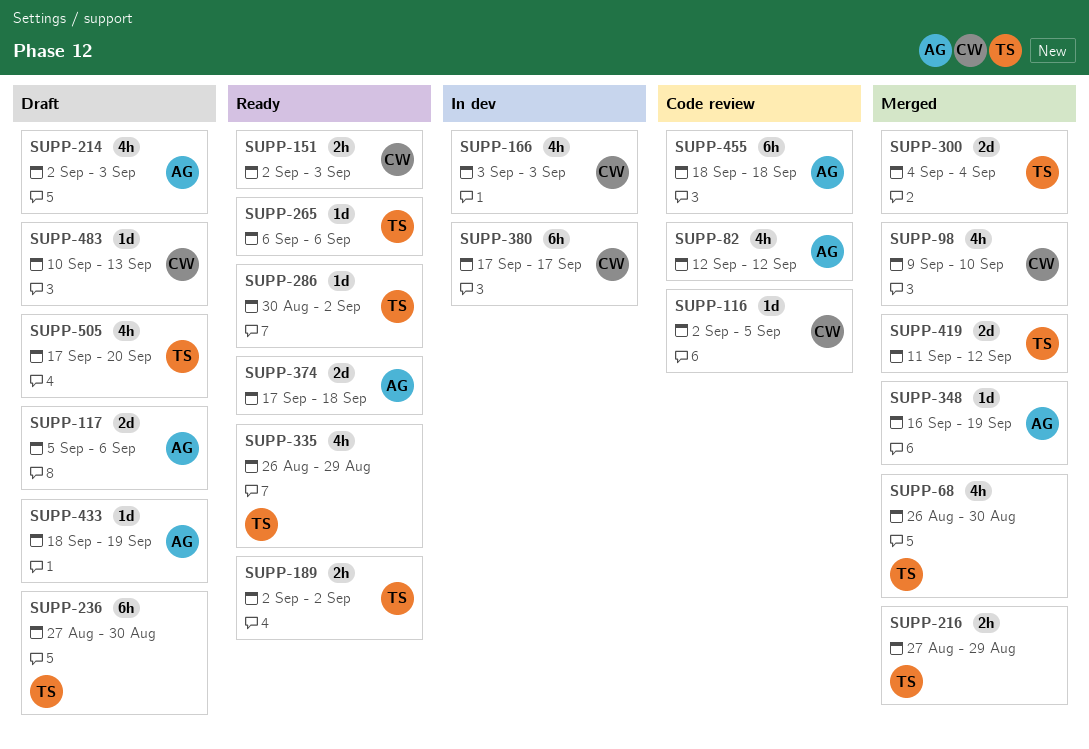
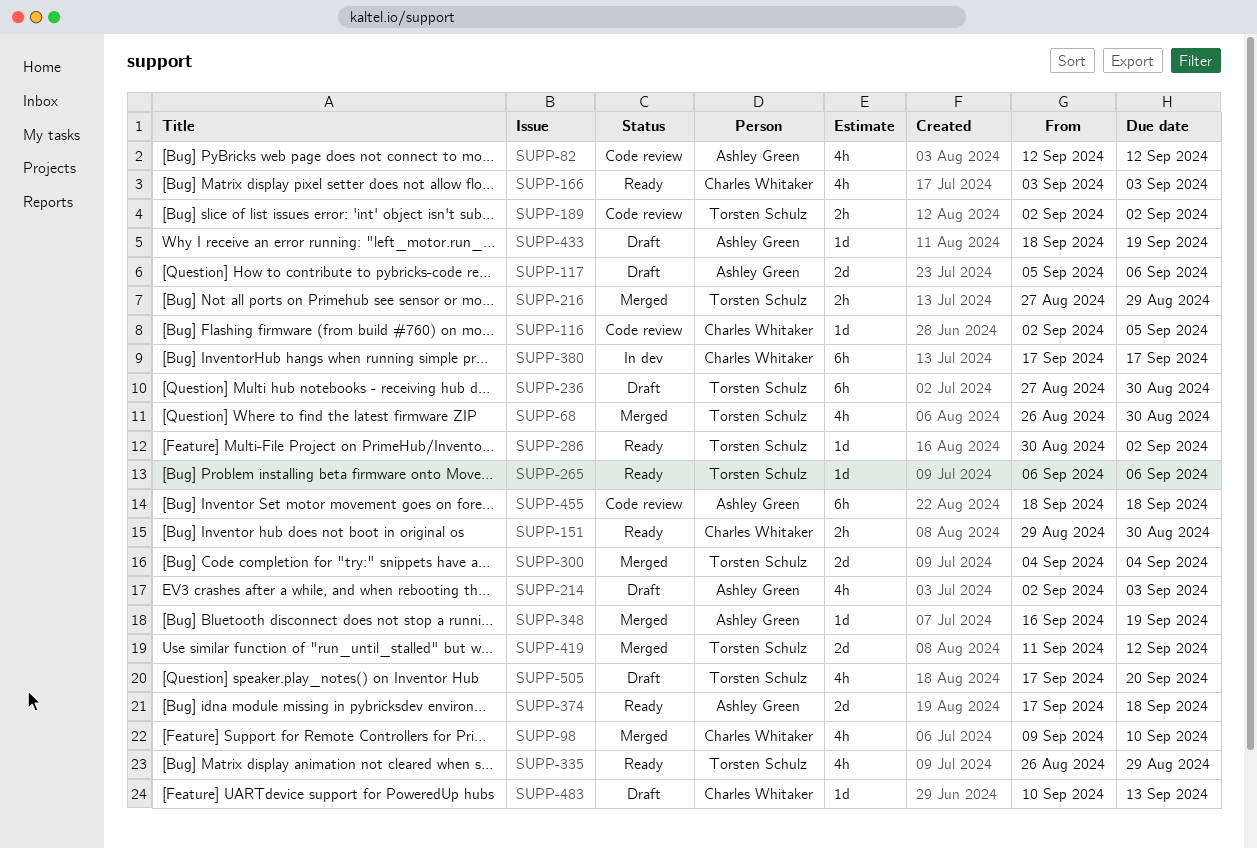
SUPP-151, start: Sep 2 -> Aug 29
SUPP-151, due: Sep 3 -> Aug 30
SUPP-166, status: In dev -> Ready
SUPP-189, status: Ready -> Code review

